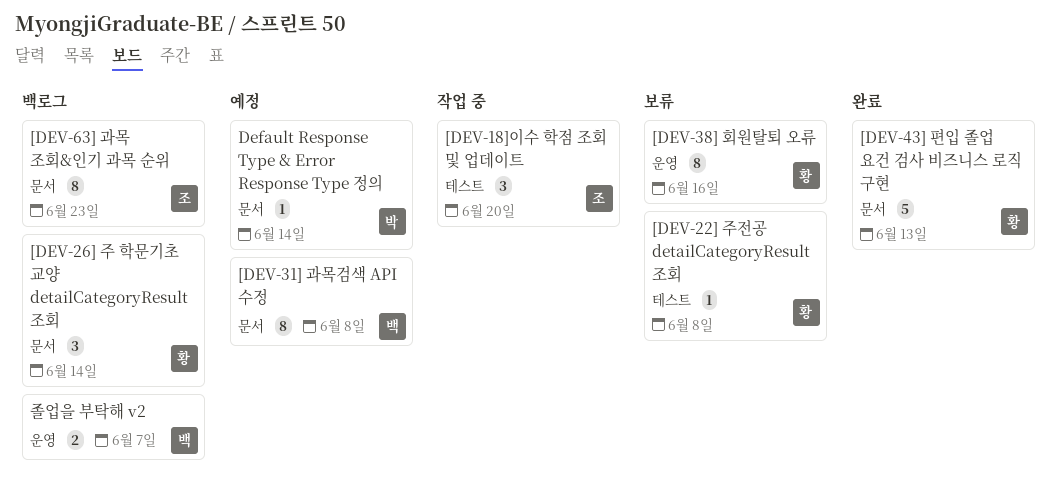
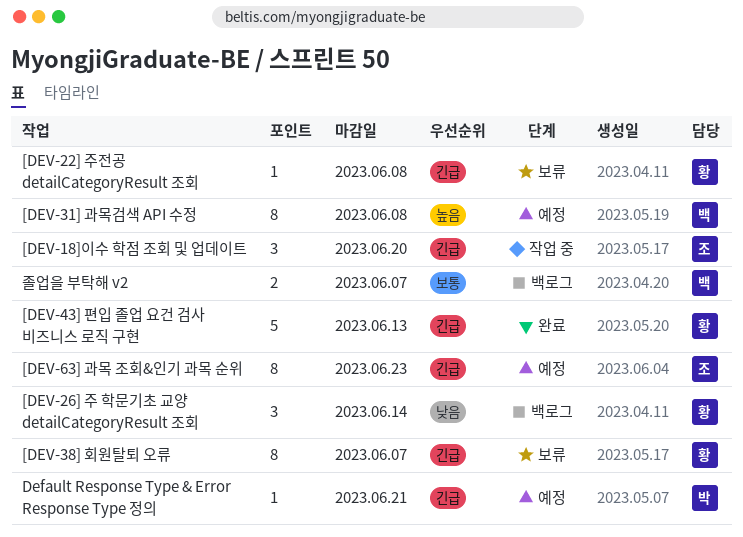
[DEV-38] 회원탈퇴 오류, due: Jun 16 -> Jun 7
[DEV-63] 과목 조회&인기 과목 순위, status: 백로그 -> 예정
Default Response Type & Error Response Type 정의, due: Jun 14 -> Jun 21

